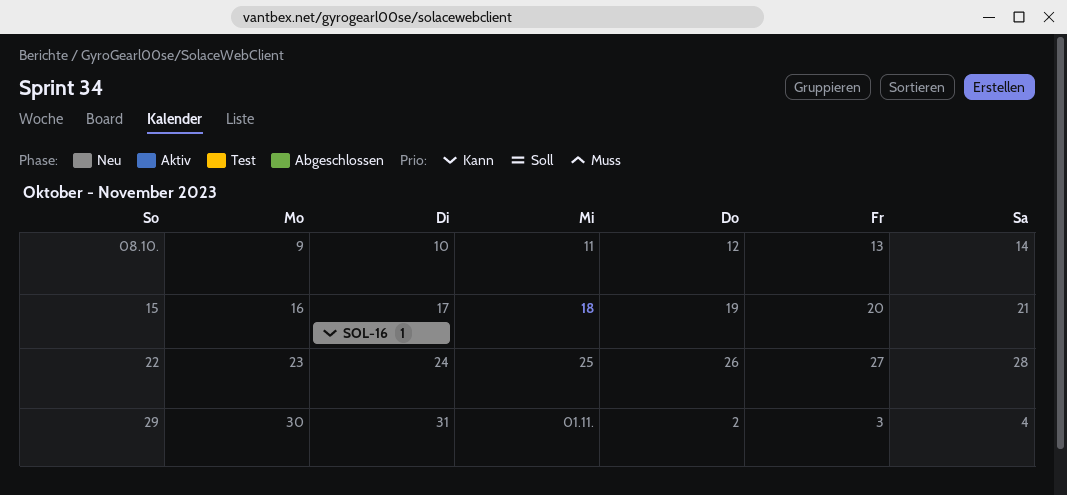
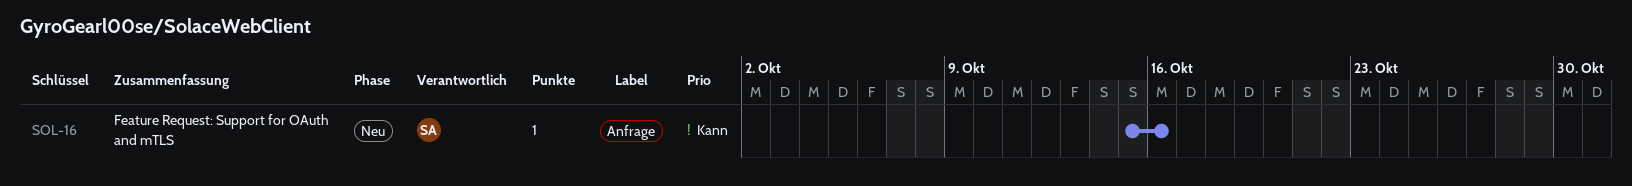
SOL-16, start: Oct 17 -> Oct 15
SOL-16, due: Oct 17 -> Oct 16

